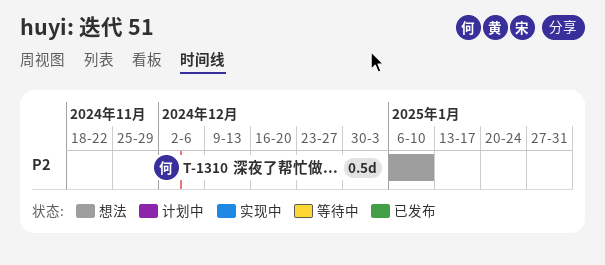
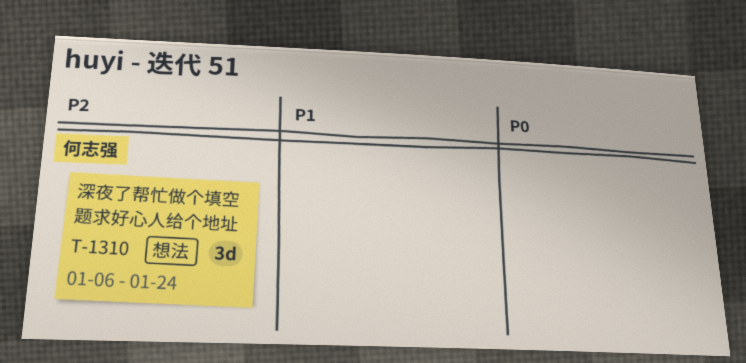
T-1310, estimate: 0.5d -> 3d
T-1310, due: Jan 10 -> Jan 24

